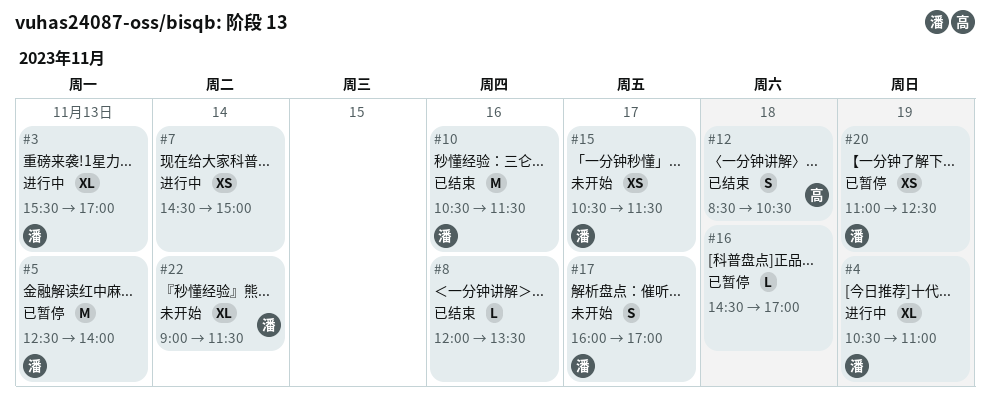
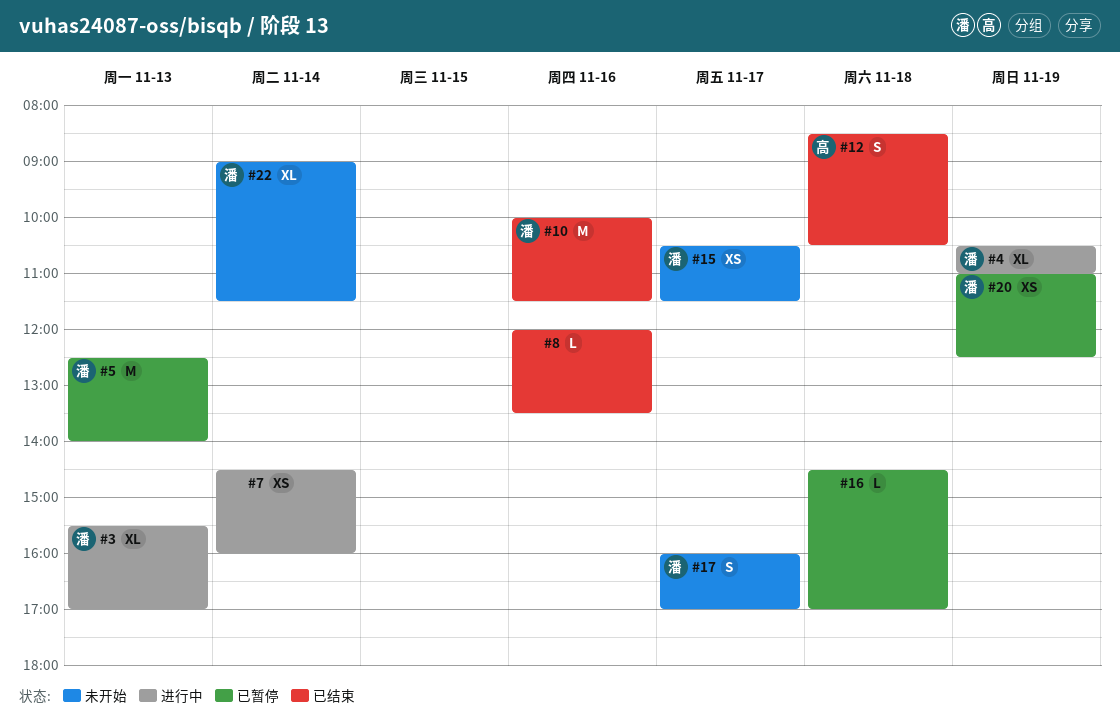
#7, ends: 15:00 -> 16:00
#10, begins: 10:30 -> 10:00

